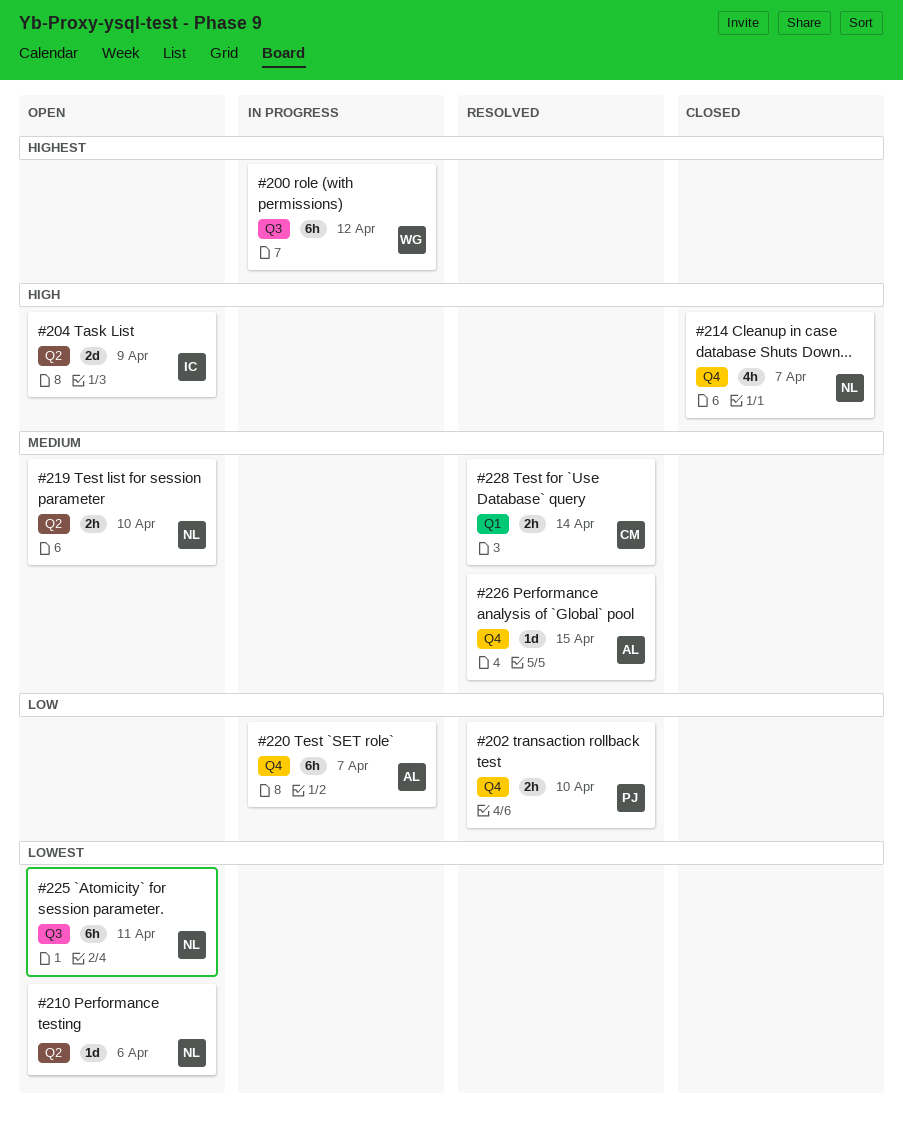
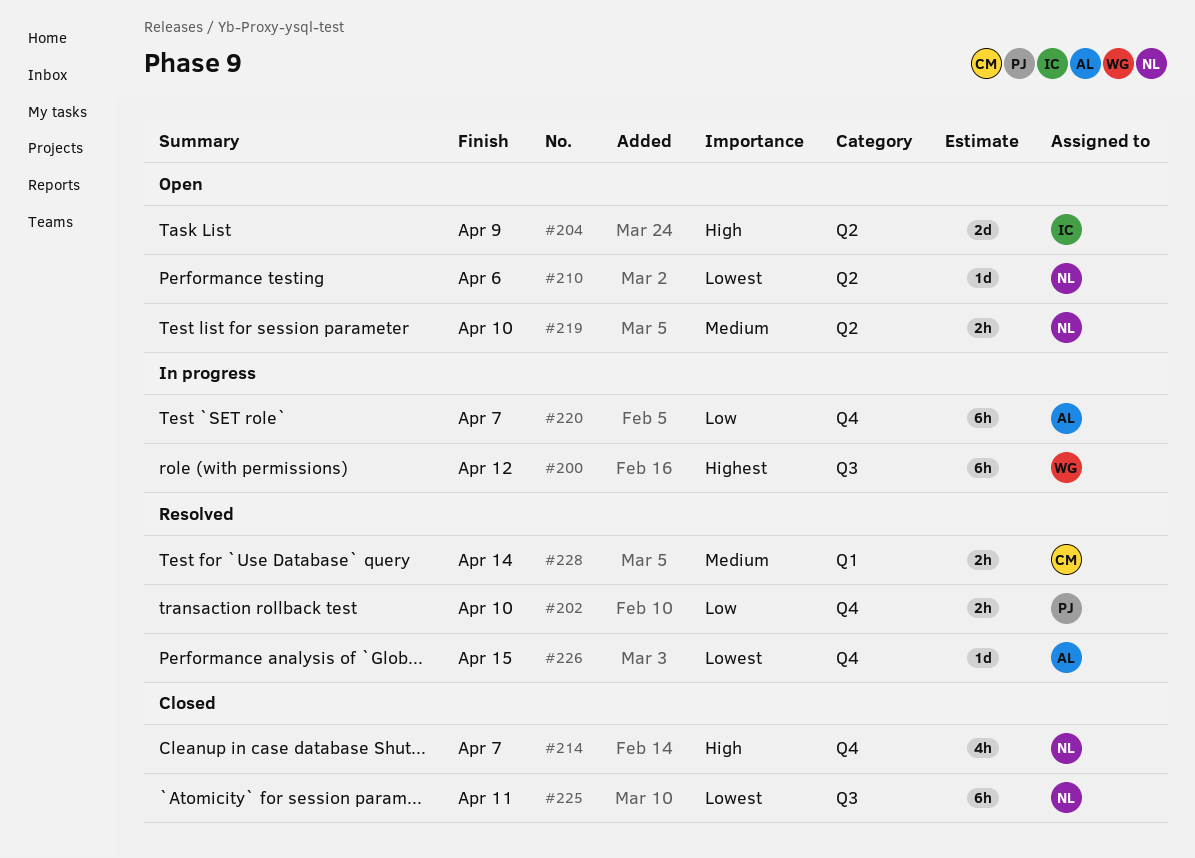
#225, status: Open -> Closed
#226, priority: Medium -> Lowest

